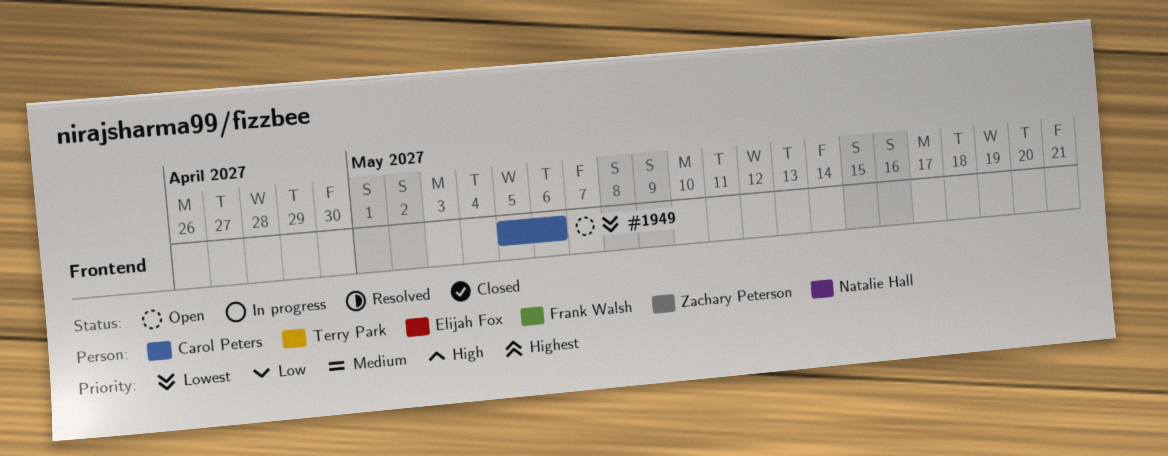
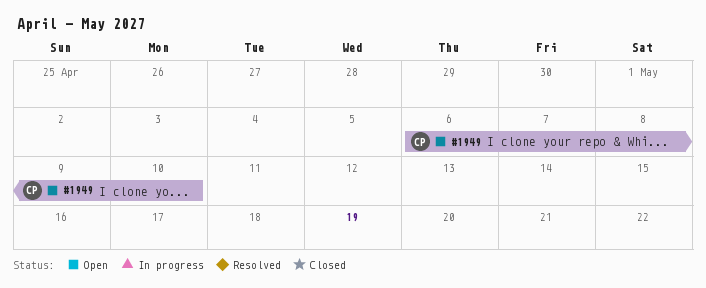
#1949, start: May 5 -> May 6
#1949, due: May 6 -> May 10

